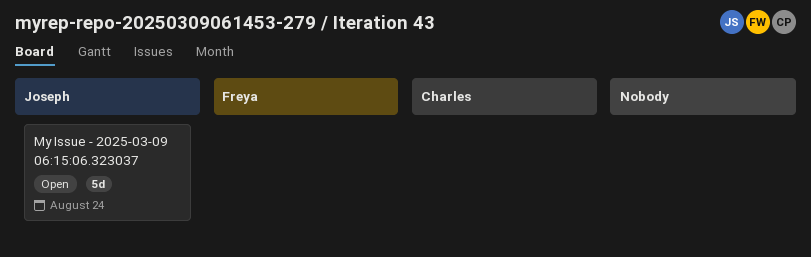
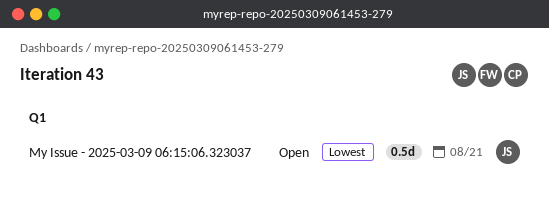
My Issue - 2025-03-09 06:15:06.323037, estimate: 5d -> 0.5d
My Issue - 2025-03-09 06:15:06.323037, due: Aug 24 -> Aug 21

